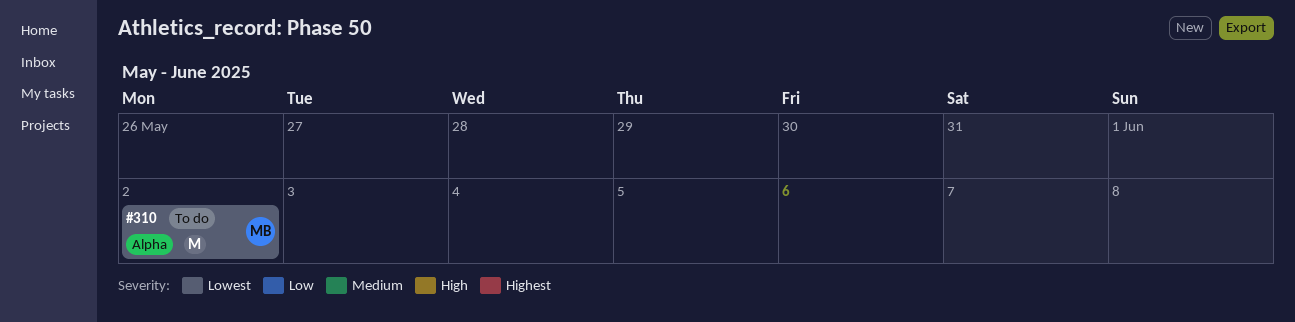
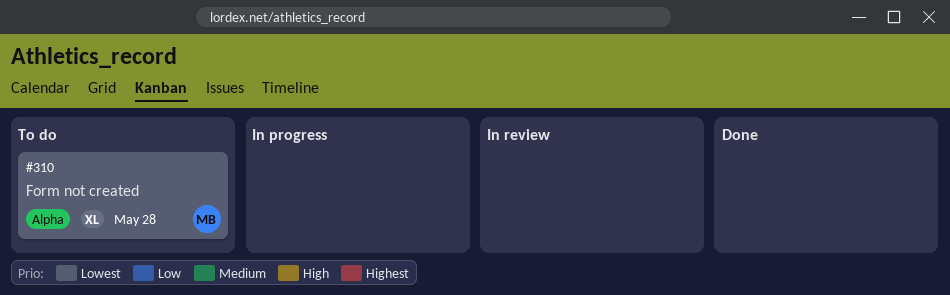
#310, estimate: M -> XL
#310, due: Jun 2 -> May 28

